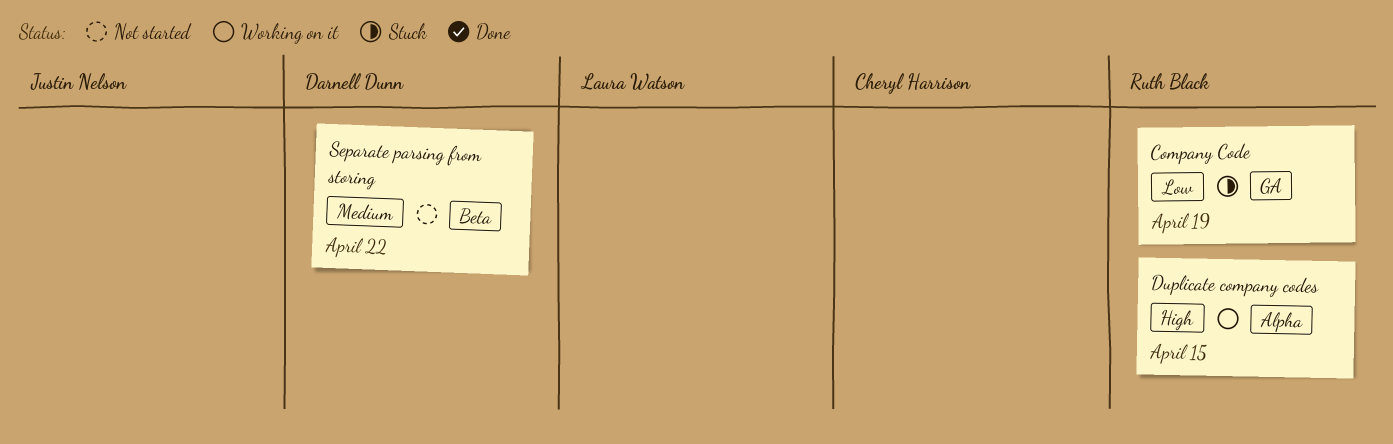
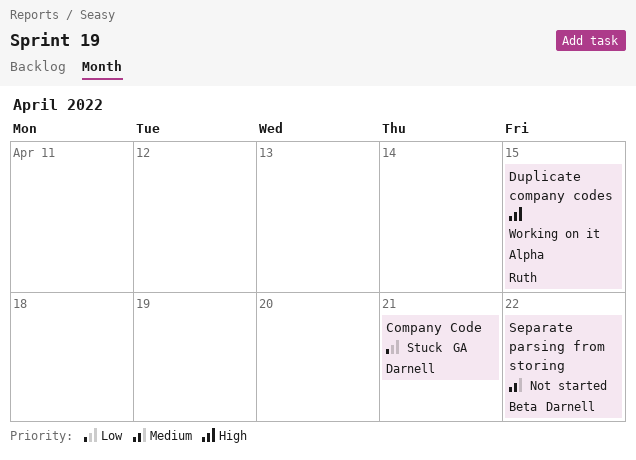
Company Code, owner: Ruth Black -> Darnell Dunn
Company Code, due: Apr 19 -> Apr 21

